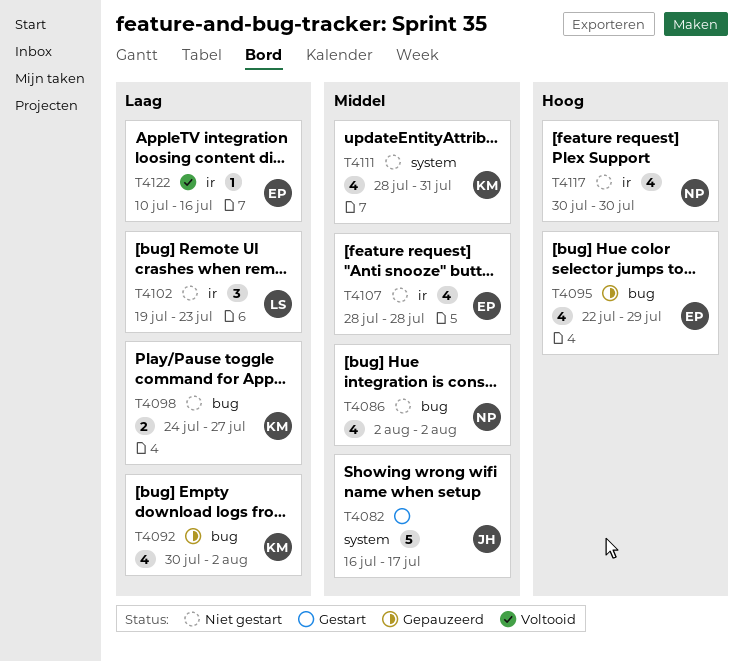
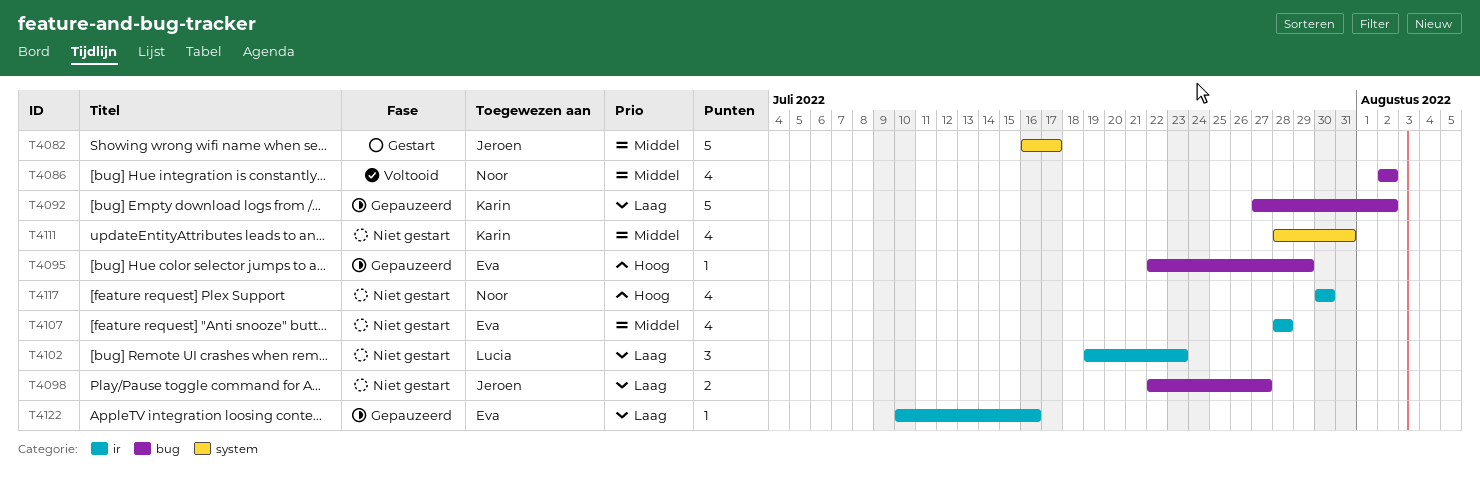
T4086, status: Niet gestart -> Voltooid
T4092, estimate: 4 -> 5
T4092, start: Jul 30 -> Jul 27
T4095, estimate: 4 -> 1
T4098, owner: Karin -> Jeroen
T4098, start: Jul 24 -> Jul 22
T4122, status: Voltooid -> Gepauzeerd

